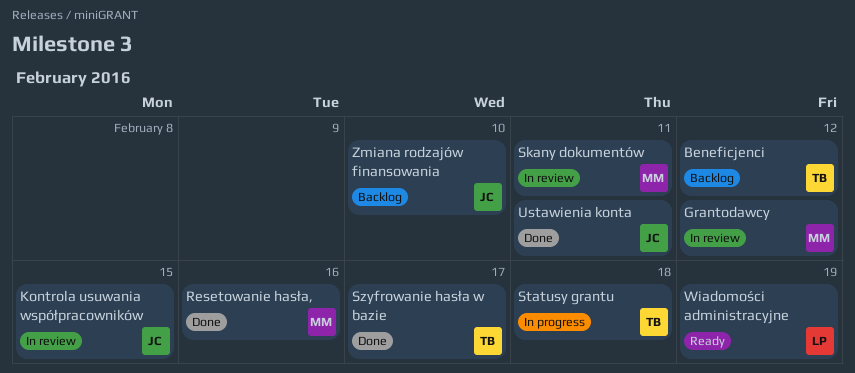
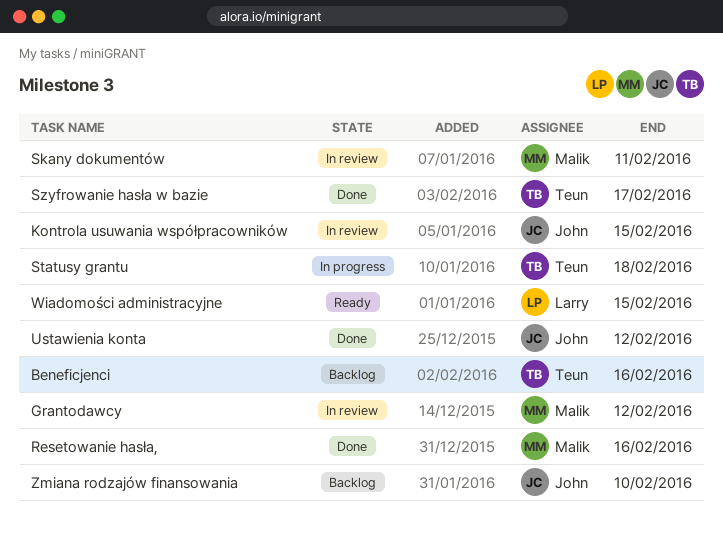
Beneficjenci, due: Feb 12 -> Feb 16
Ustawienia konta, due: Feb 11 -> Feb 12
Wiadomości administracyjne, due: Feb 19 -> Feb 15

